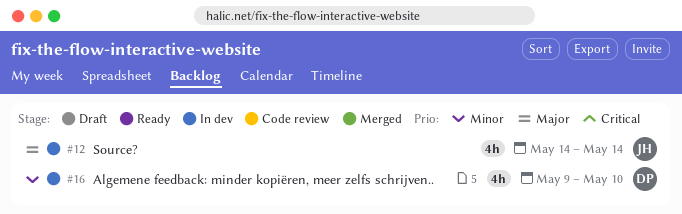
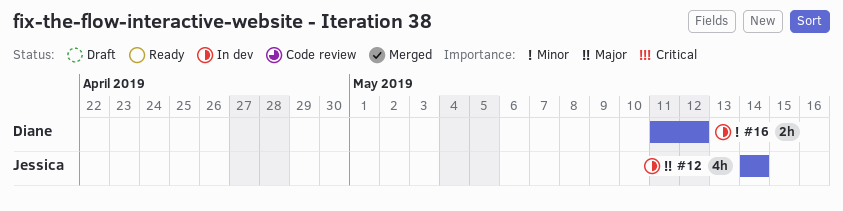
#16, estimate: 4h -> 2h
#16, start: May 9 -> May 11
#16, due: May 10 -> May 12

